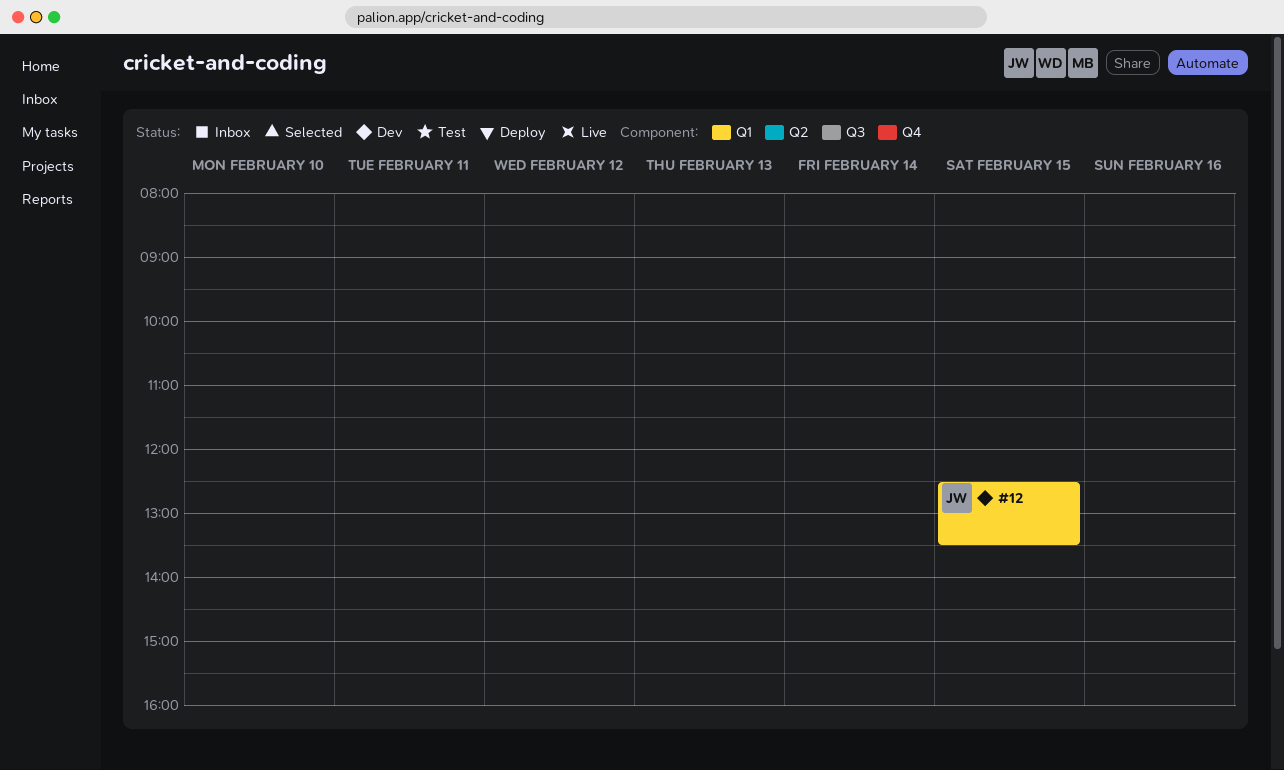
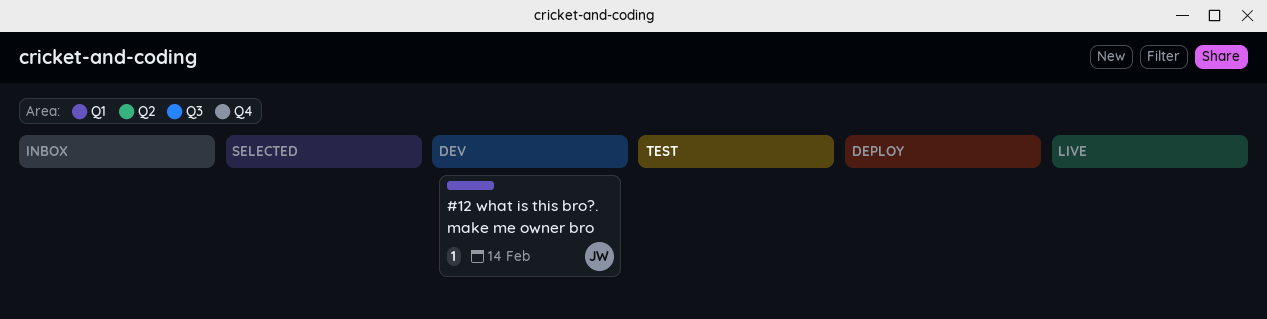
#12, day: Feb 15 -> Feb 14

